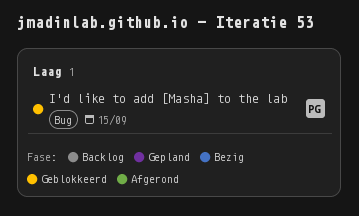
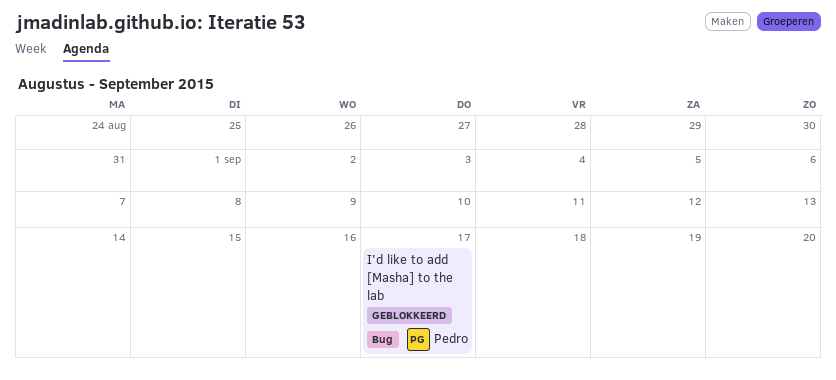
I'd like to add [Masha] to the lab, due: Sep 15 -> Sep 17

